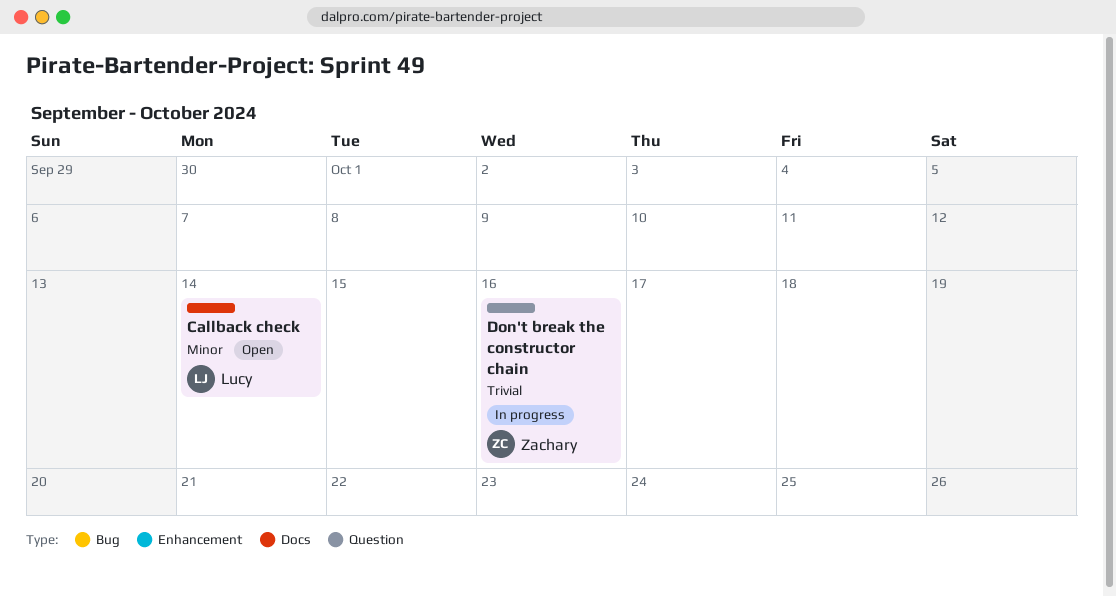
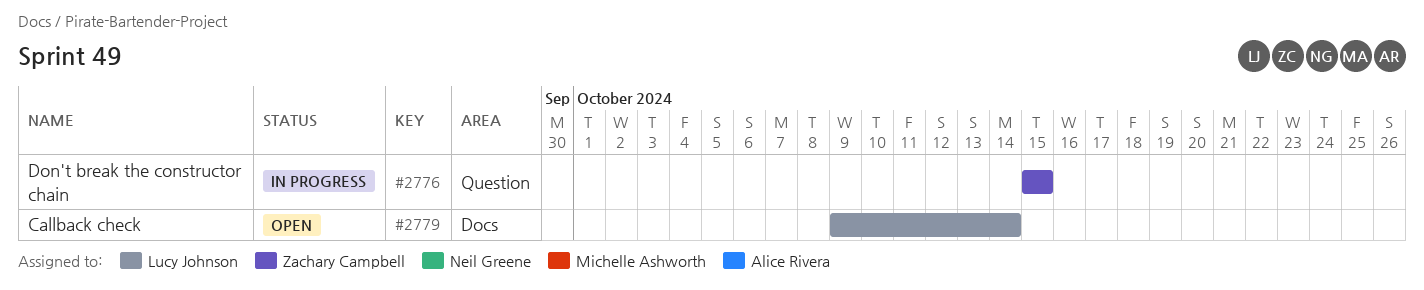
Don't break the constructor chain, due: Oct 16 -> Oct 15

